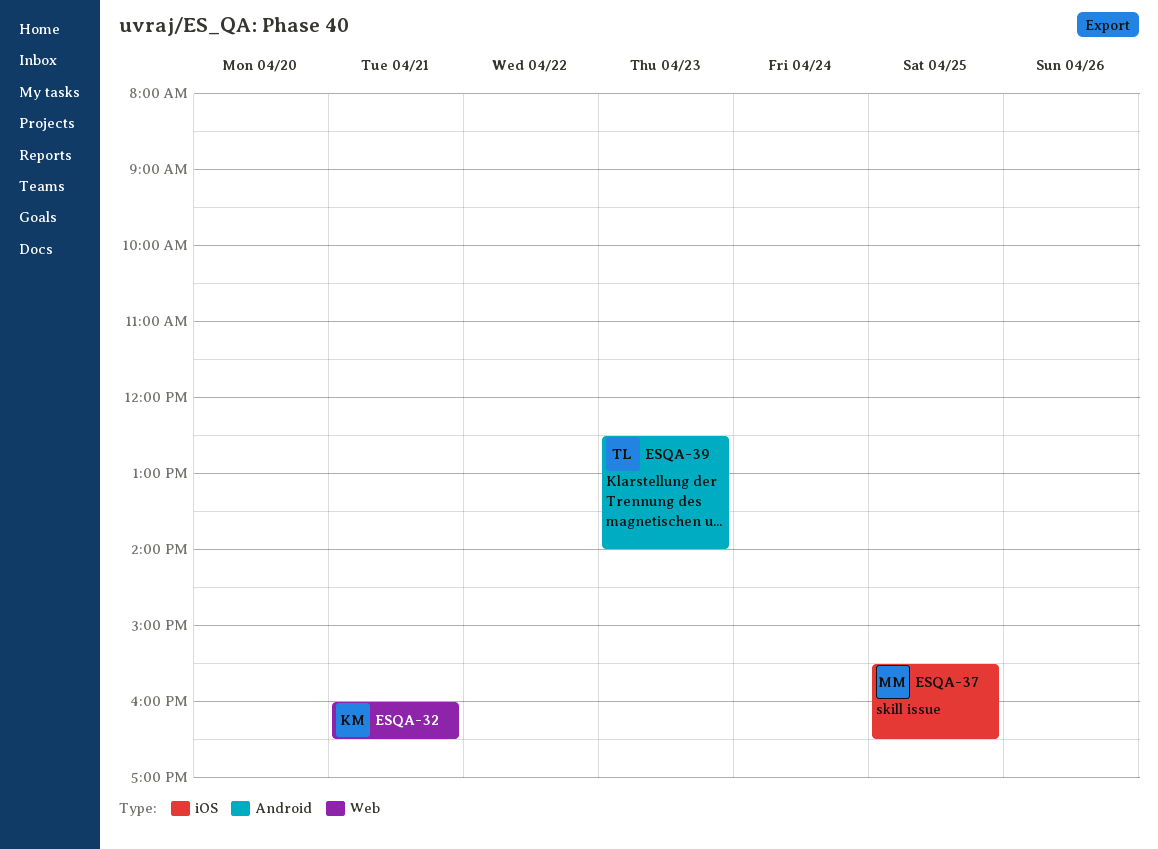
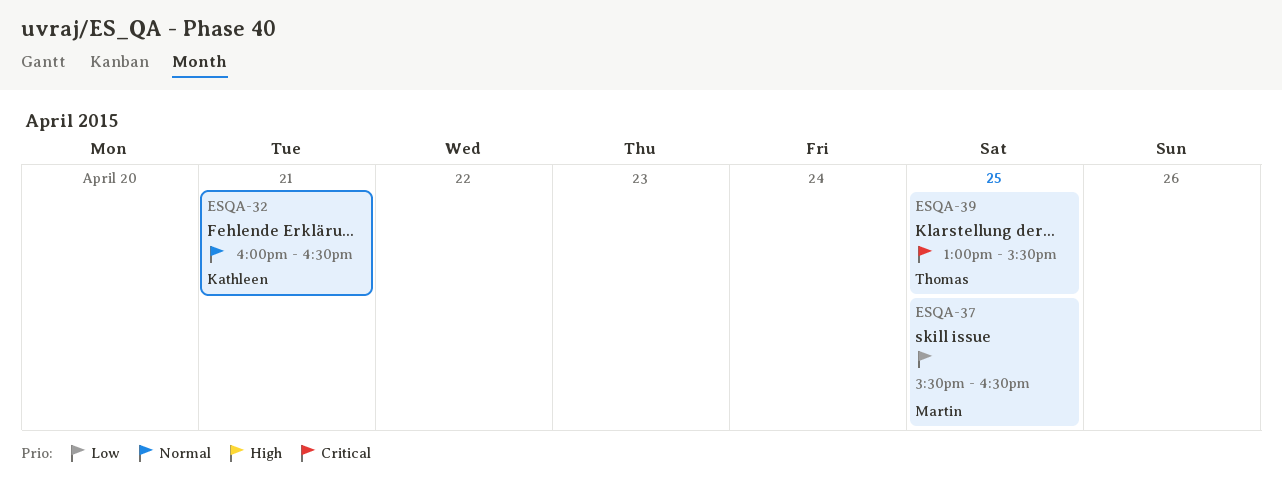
ESQA-39, day: Apr 23 -> Apr 25
ESQA-39, begins: 12:30 -> 13:00
ESQA-39, ends: 14:00 -> 15:30

